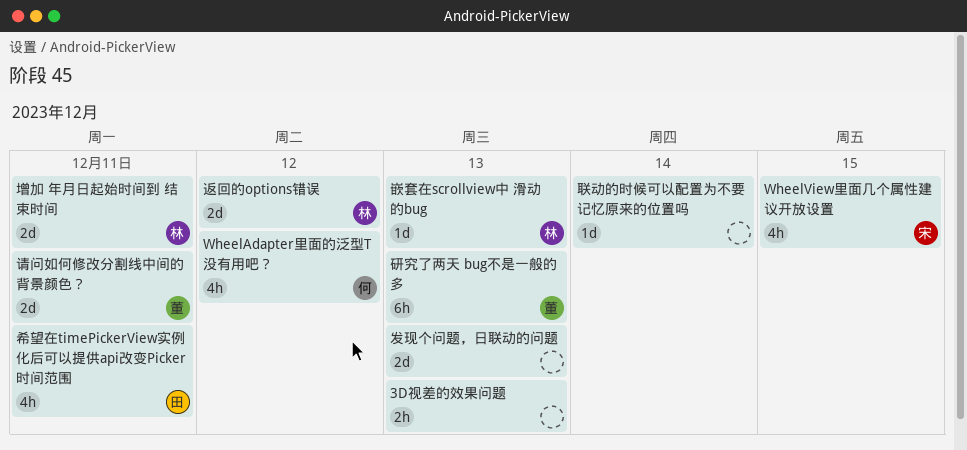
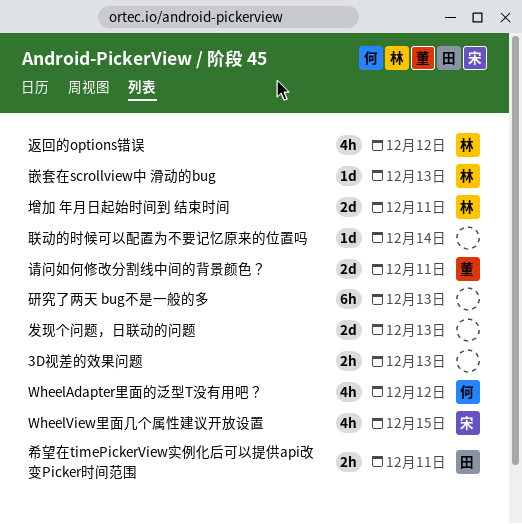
希望在timePickerView实例化后可以提供api改变Picker时间范围, estimate: 4h -> 2h
研究了两天 bug不是一般的多, owner: 董 -> none
返回的options错误, estimate: 2d -> 4h

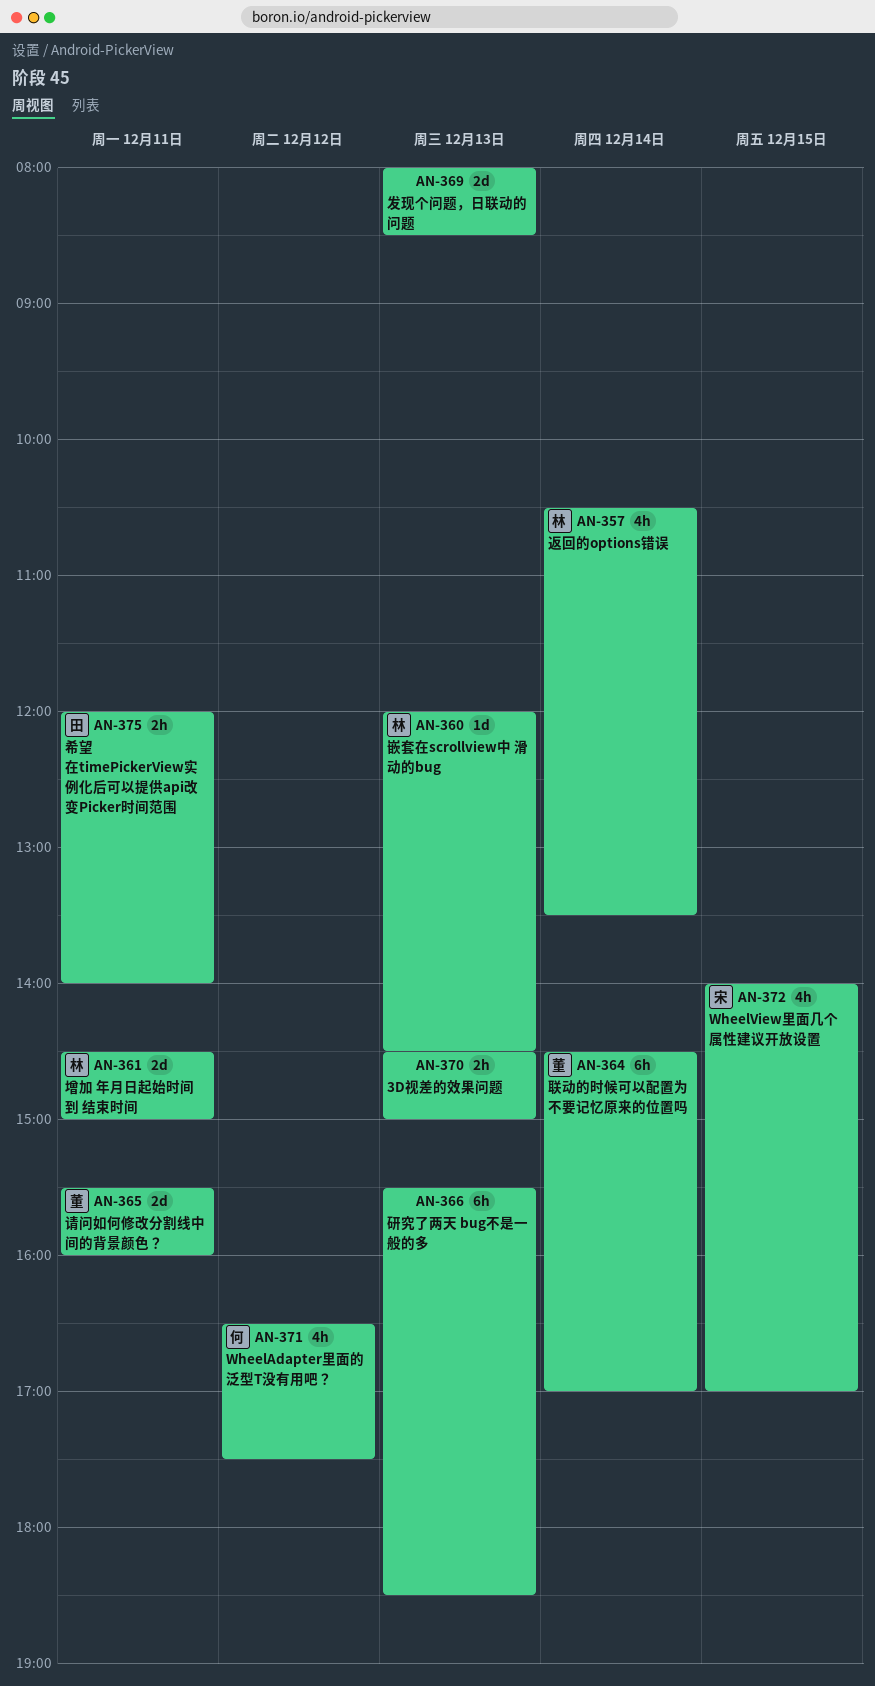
联动的时候可以配置为不要记忆原来的位置吗, owner: none -> 董
联动的时候可以配置为不要记忆原来的位置吗, estimate: 1d -> 6h
返回的options错误, day: Dec 12 -> Dec 14

